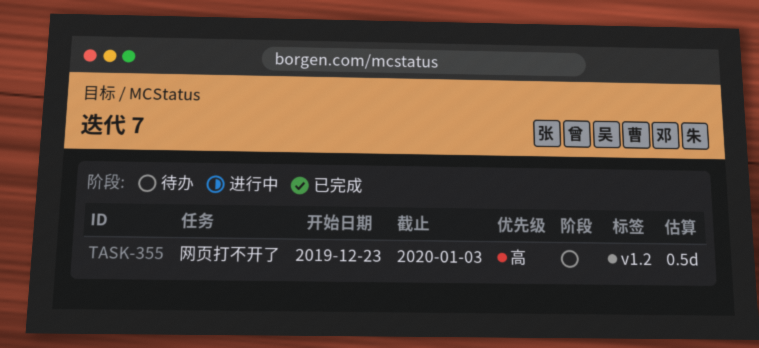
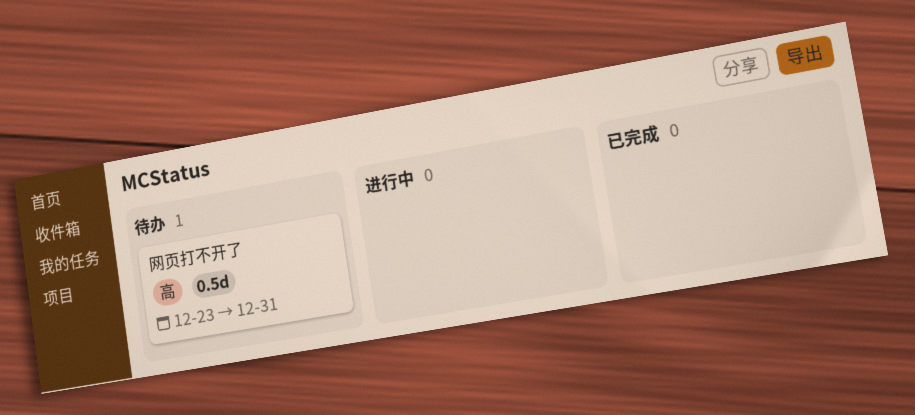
网页打不开了, due: Jan 3 -> Dec 31

